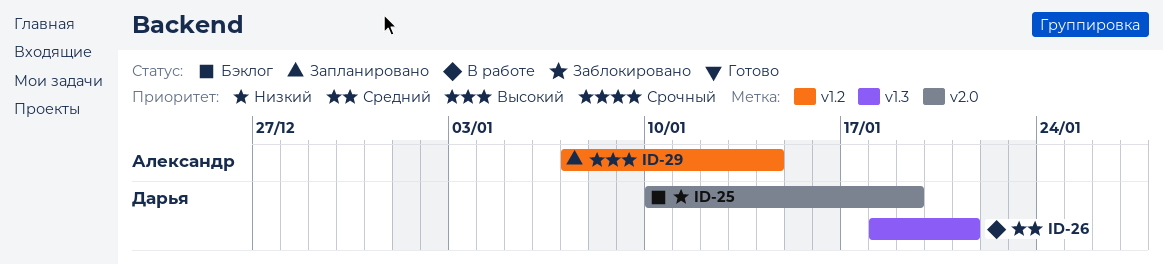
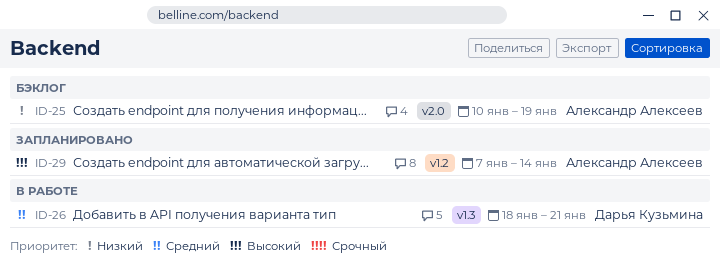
ID-25, owner: Дарья Кузьмина -> Александр Алексеев

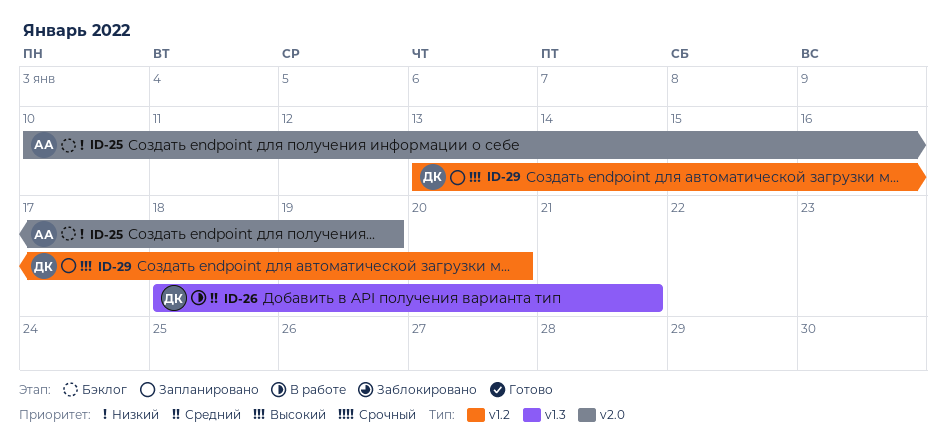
ID-29, owner: Александр Алексеев -> Дарья Кузьмина
ID-29, start: Jan 7 -> Jan 13
ID-29, due: Jan 14 -> Jan 20

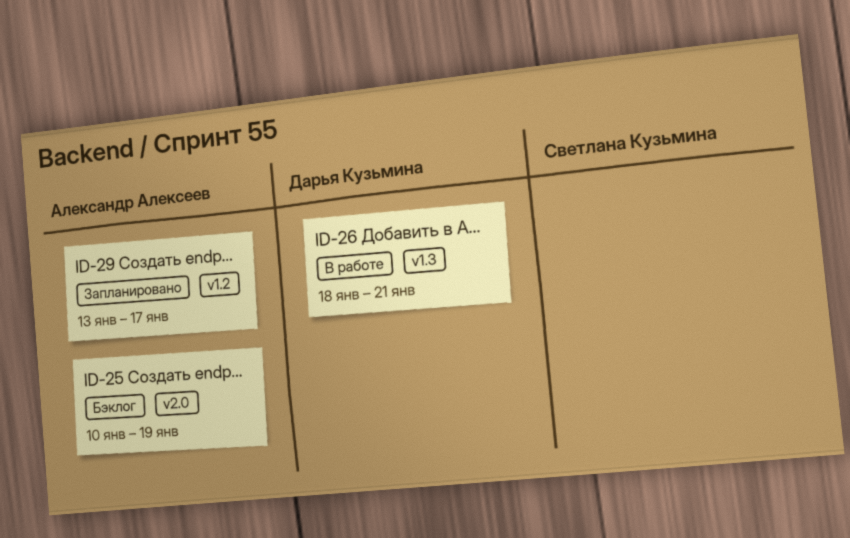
ID-29, owner: Дарья Кузьмина -> Александр Алексеев
ID-29, due: Jan 20 -> Jan 17

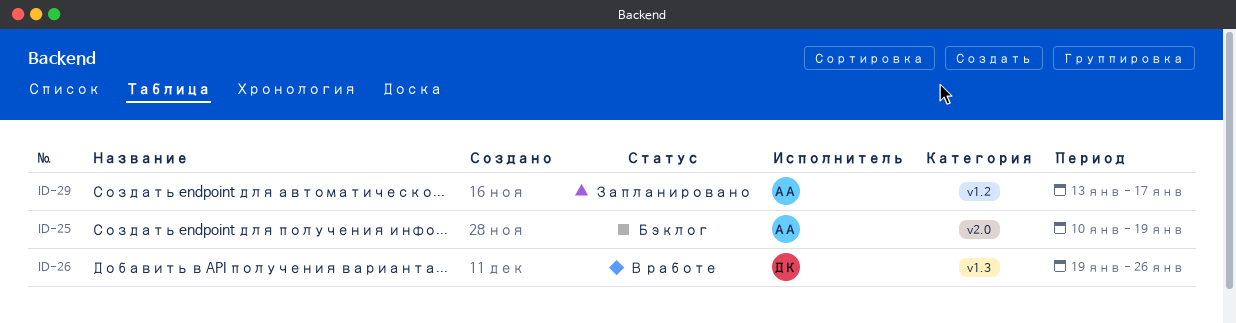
ID-26, start: Jan 18 -> Jan 19
ID-26, due: Jan 21 -> Jan 26

